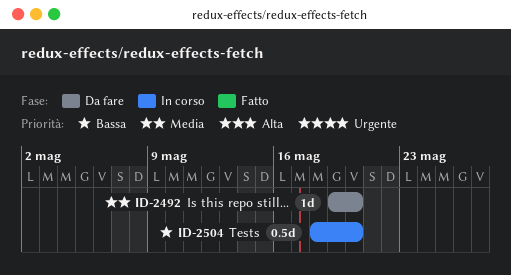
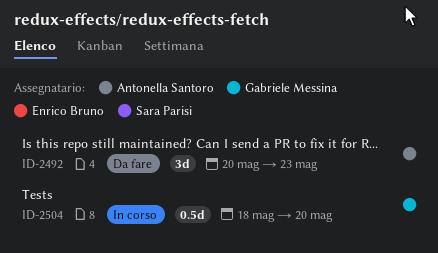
ID-2492, estimate: 1d -> 3d
ID-2492, start: May 19 -> May 20
ID-2492, due: May 20 -> May 23

